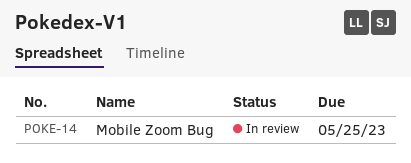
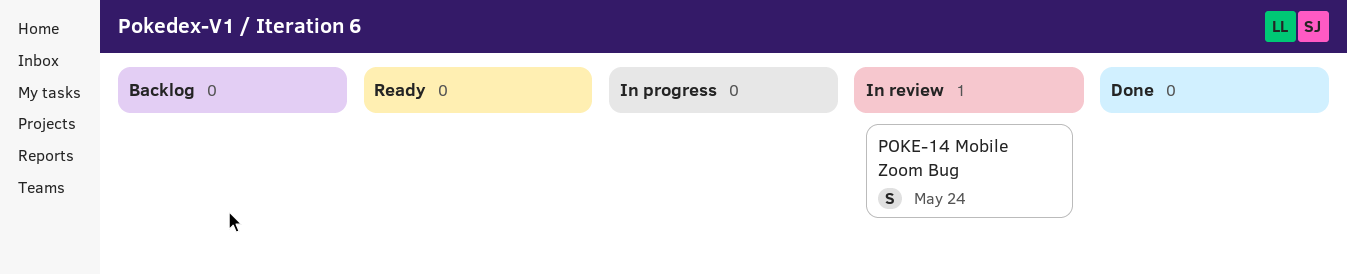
POKE-14, due: May 25 -> May 24

